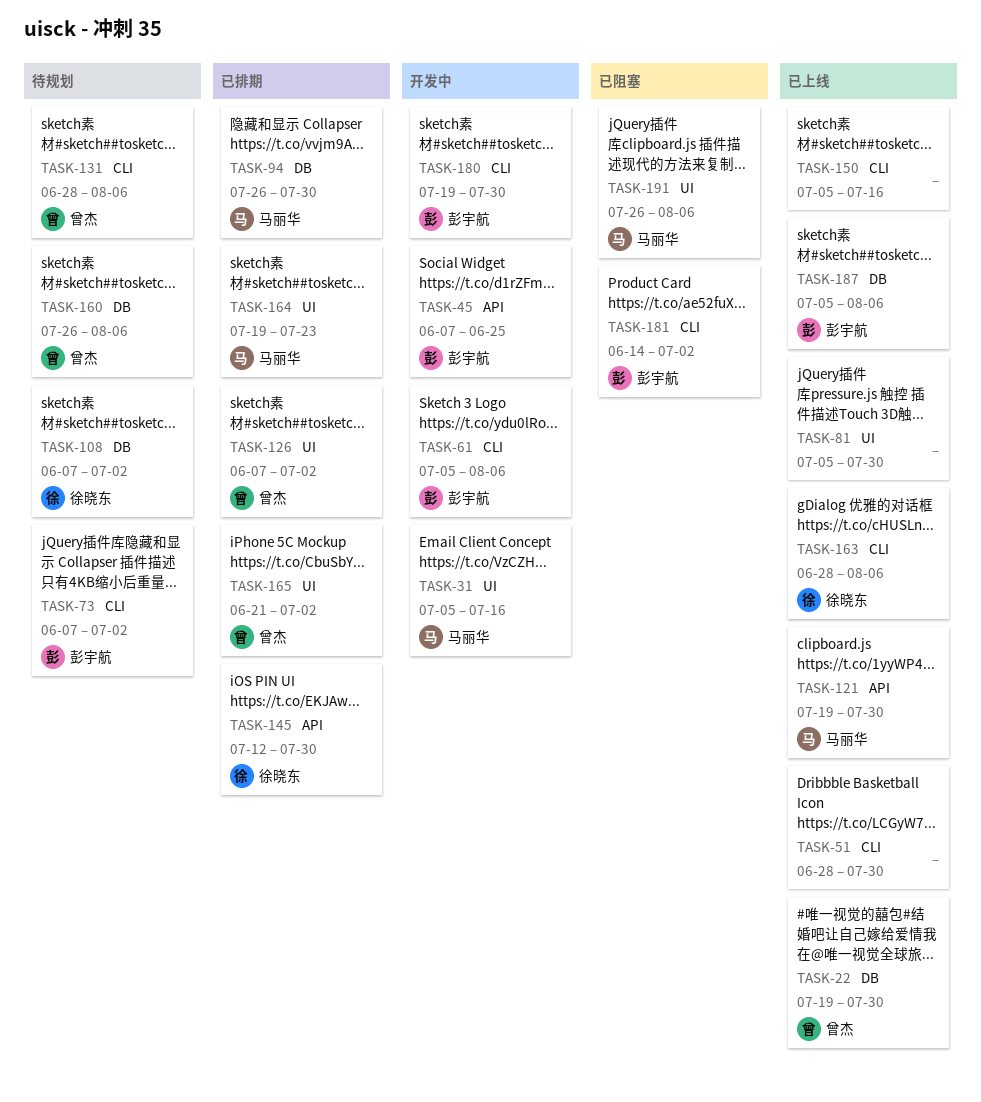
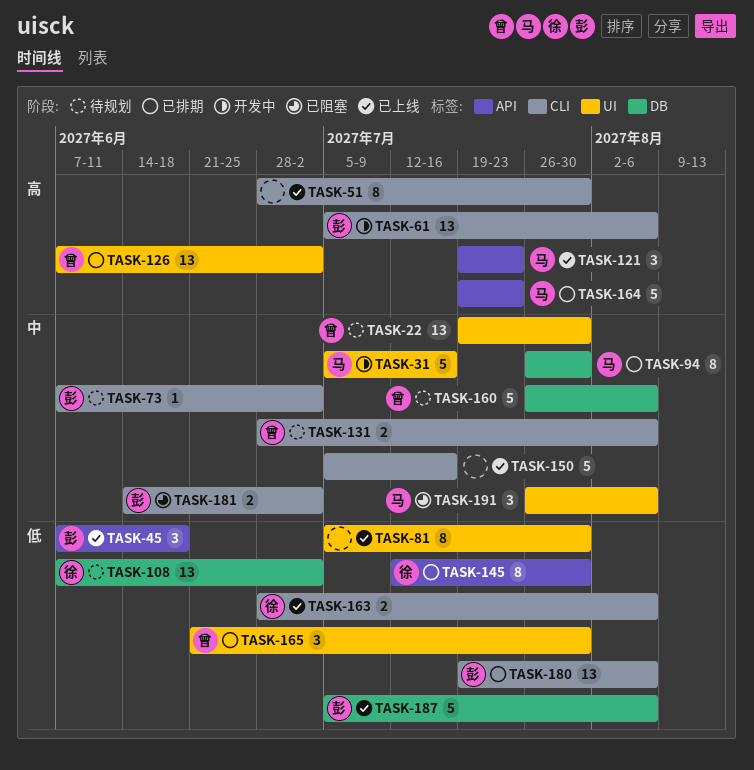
TASK-22, status: 已上线 -> 待规划
TASK-22, label: DB -> UI
TASK-45, status: 开发中 -> 已上线
TASK-45, due: Jun 25 -> Jun 18
TASK-121, due: Jul 30 -> Jul 23
TASK-164, label: UI -> API
TASK-165, due: Jul 2 -> Jul 30
TASK-180, status: 开发中 -> 已排期
TASK-180, due: Jul 30 -> Aug 6

